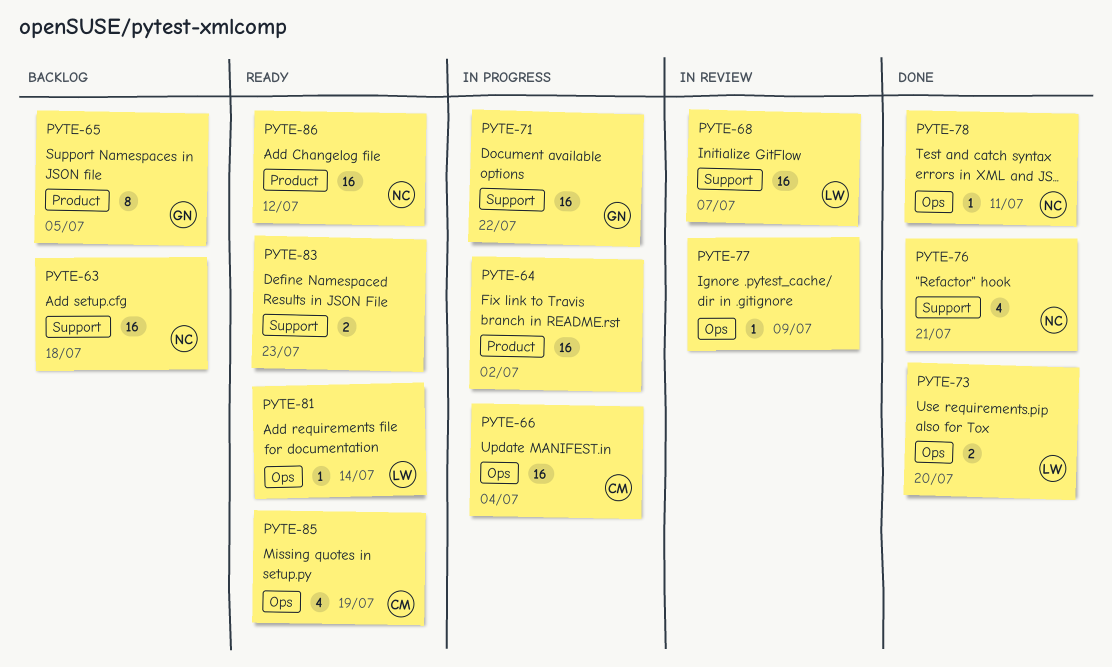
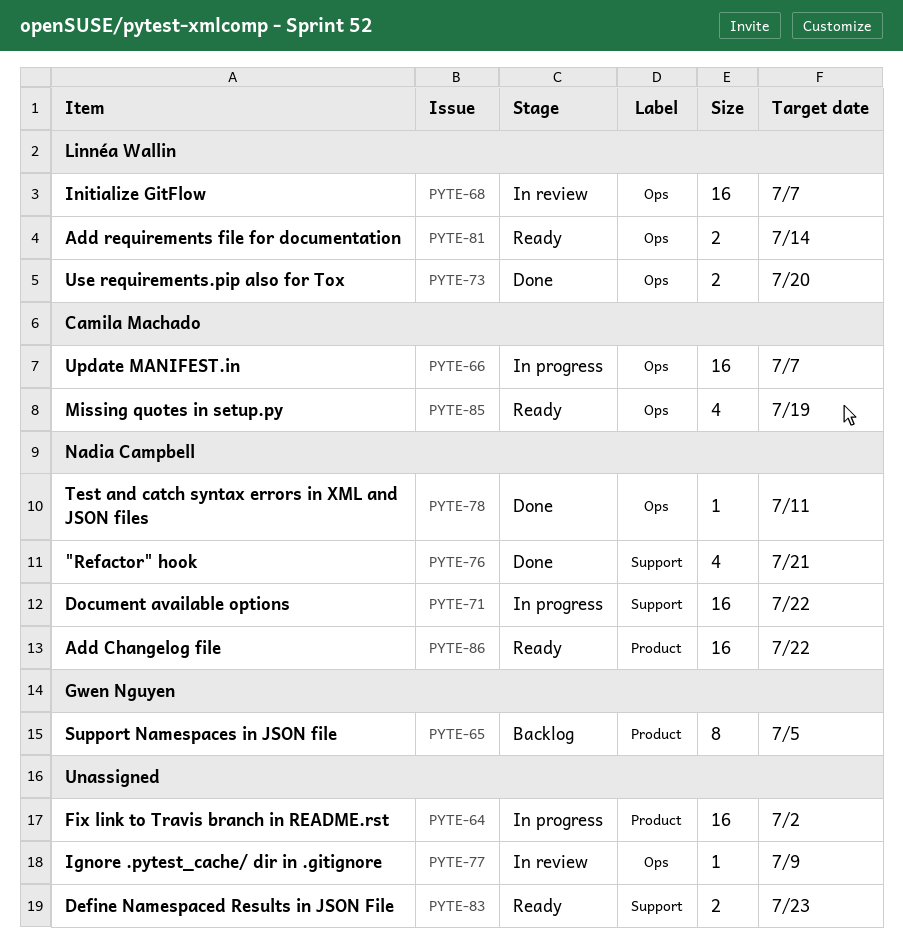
PYTE-63: present -> none
PYTE-66, due: Jul 4 -> Jul 7
PYTE-68, label: Support -> Ops
PYTE-71, owner: Gwen Nguyen -> Nadia Campbell
PYTE-81, estimate: 1 -> 2
PYTE-86, due: Jul 12 -> Jul 22

